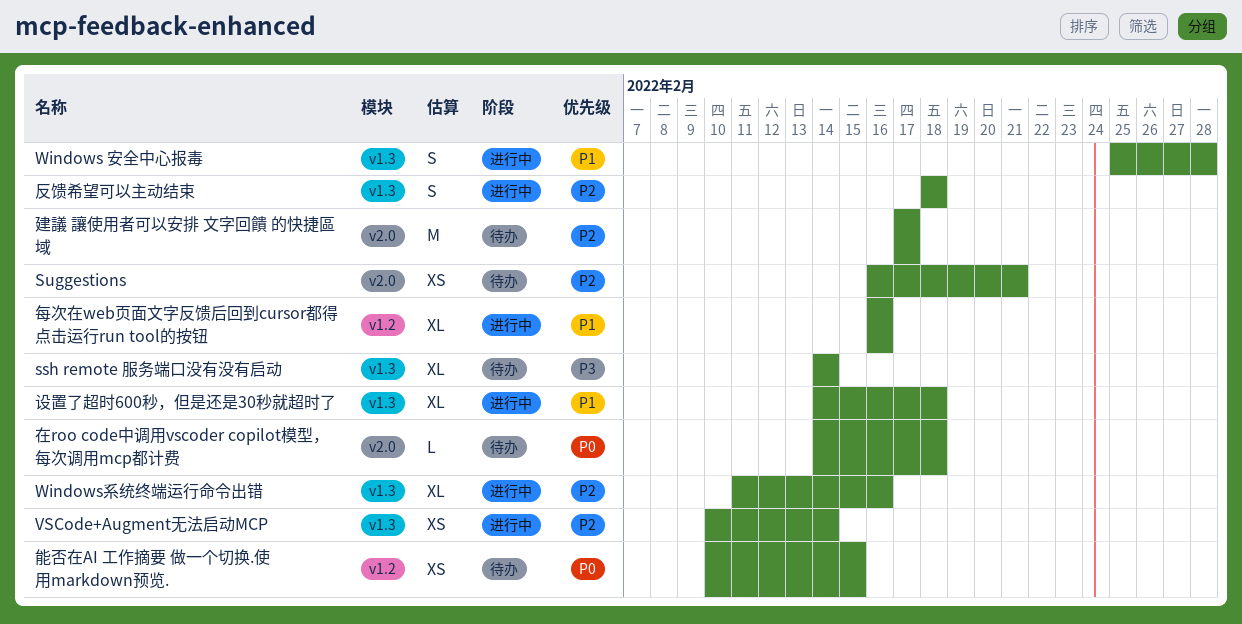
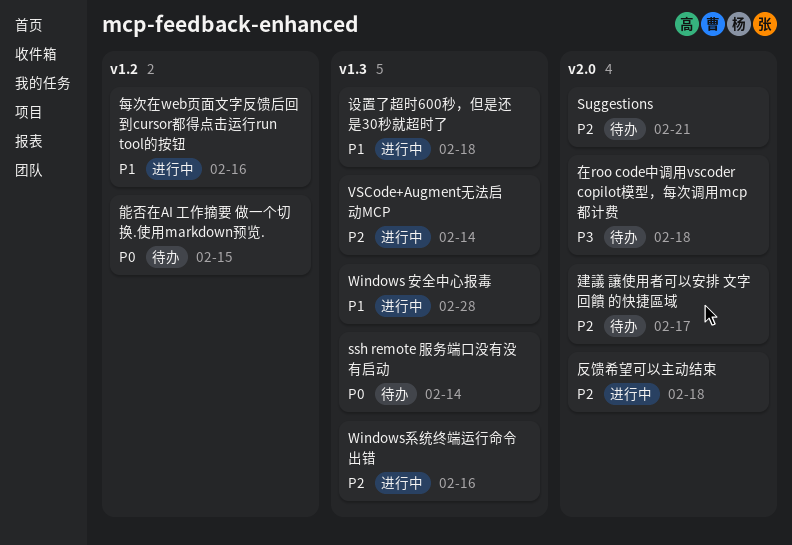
ssh remote 服务端口没有没有启动, priority: P3 -> P0
反馈希望可以主动结束, label: v1.3 -> v2.0
在roo code中调用vscoder copilot模型，每次调用mcp都计费, priority: P0 -> P3

